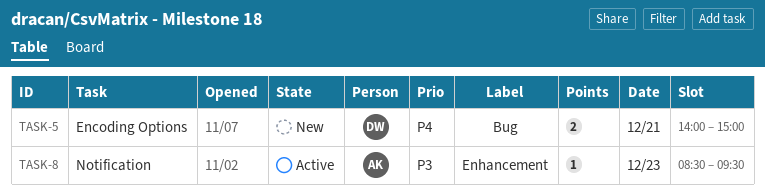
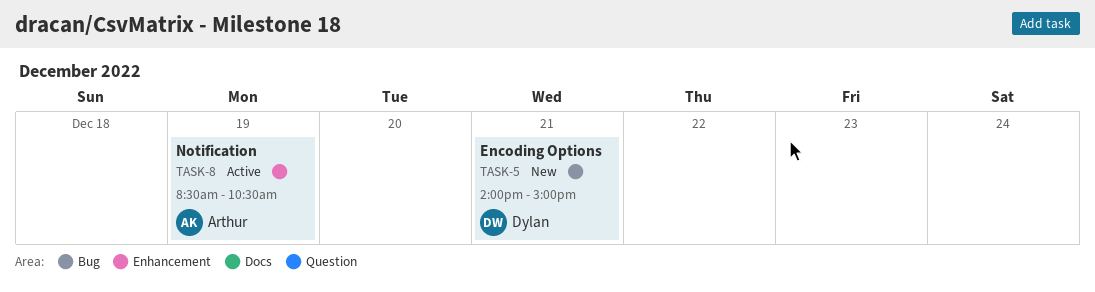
TASK-8, day: Dec 23 -> Dec 19
TASK-8, ends: 09:30 -> 10:30

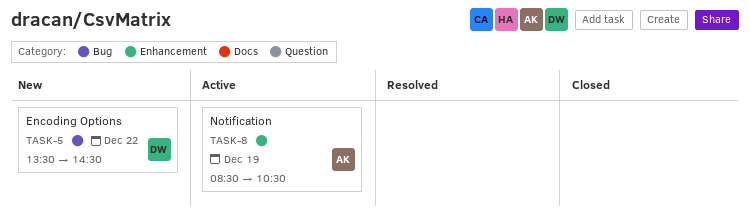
TASK-5, day: Dec 21 -> Dec 22
TASK-5, begins: 14:00 -> 13:30
TASK-5, ends: 15:00 -> 14:30

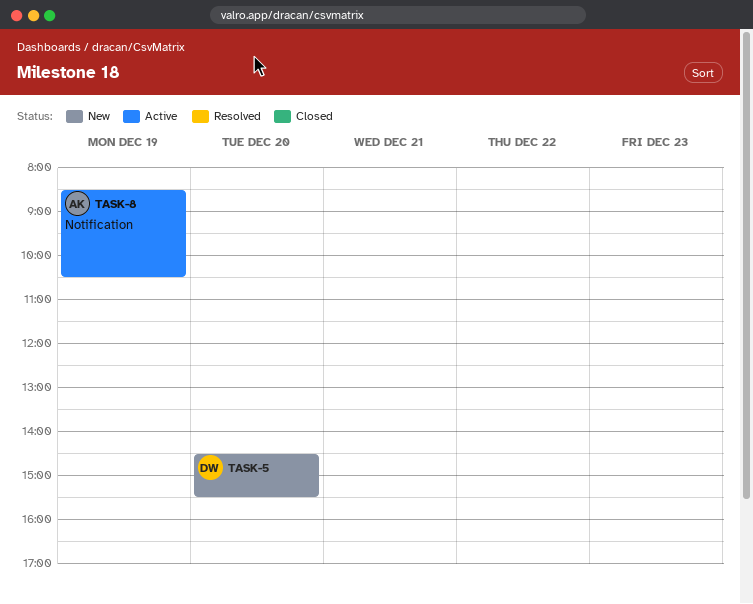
TASK-5, day: Dec 22 -> Dec 20
TASK-5, begins: 13:30 -> 14:30
TASK-5, ends: 14:30 -> 15:30

